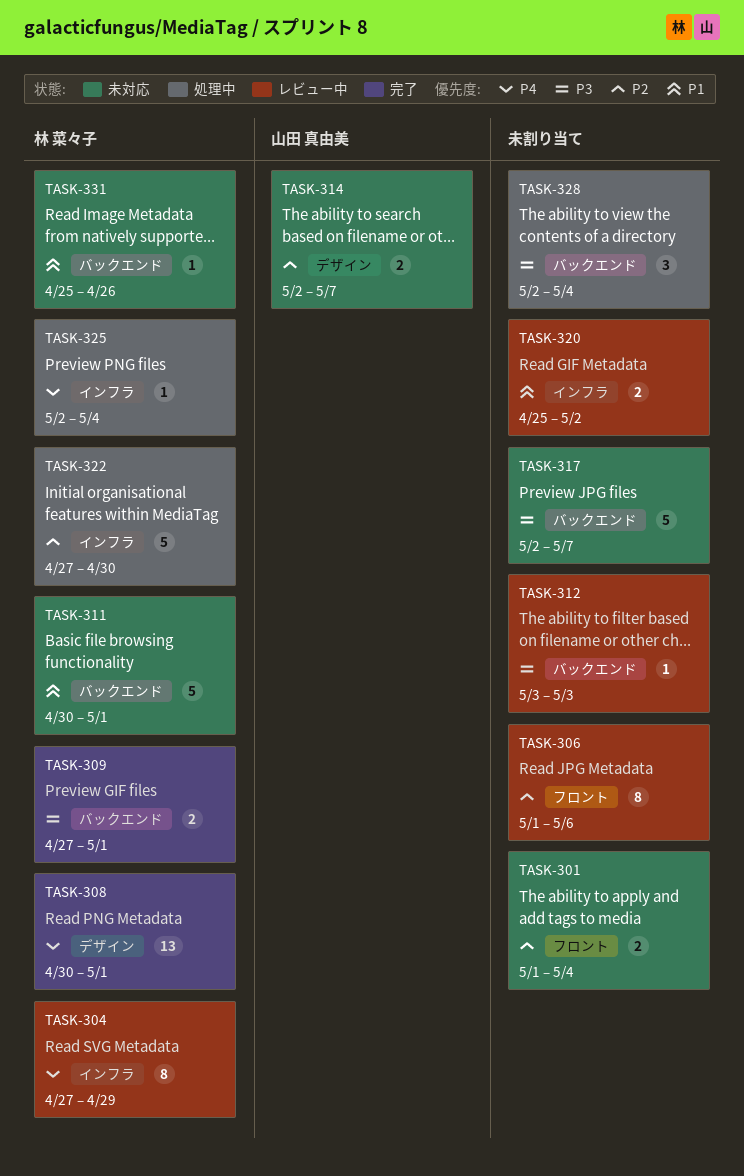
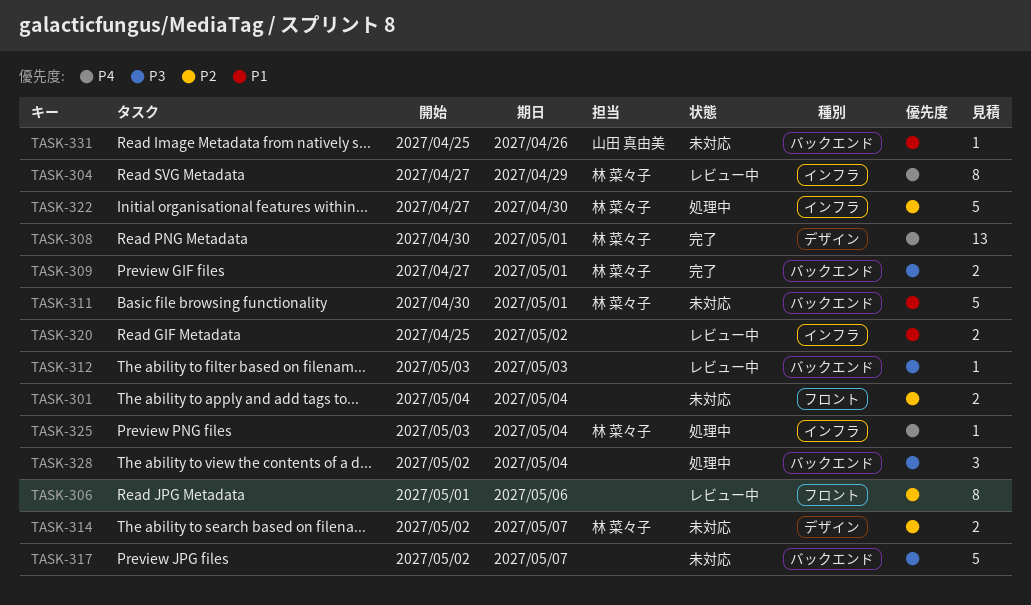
TASK-301, start: May 1 -> May 4
TASK-314, owner: 山田 真由美 -> 林 菜々子
TASK-325, start: May 2 -> May 3
TASK-331, owner: 林 菜々子 -> 山田 真由美

